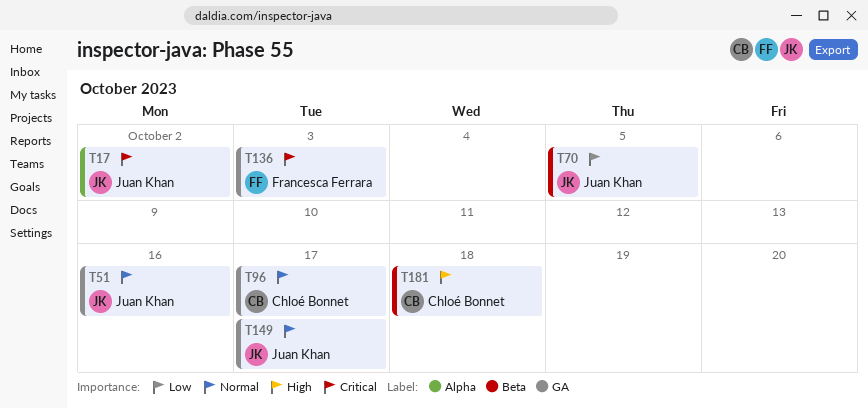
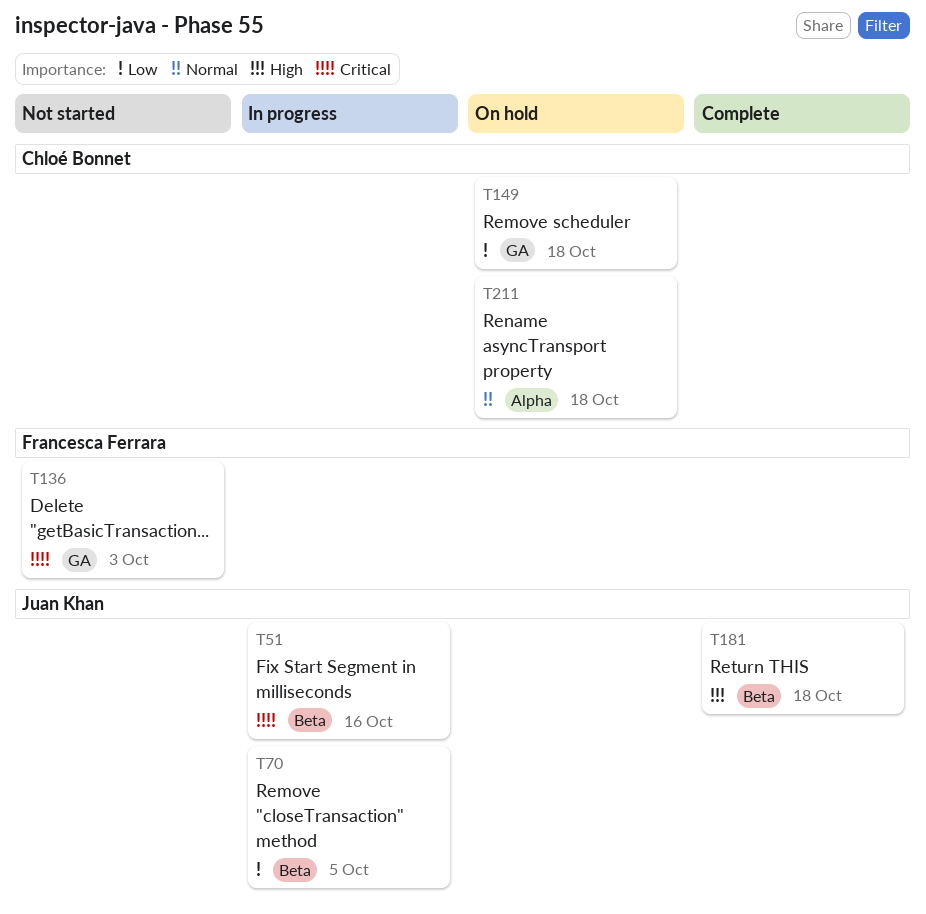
T17: present -> none
T51, priority: Normal -> Critical
T51, label: GA -> Beta
T96: present -> none
T149, owner: Juan Khan -> Chloé Bonnet
T149, priority: Normal -> Low
T149, due: Oct 17 -> Oct 18
T181, owner: Chloé Bonnet -> Juan Khan
T211: none -> present

